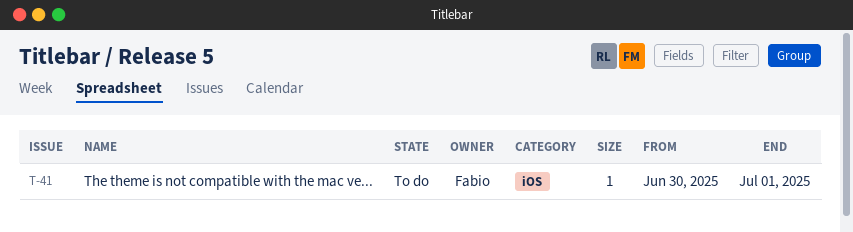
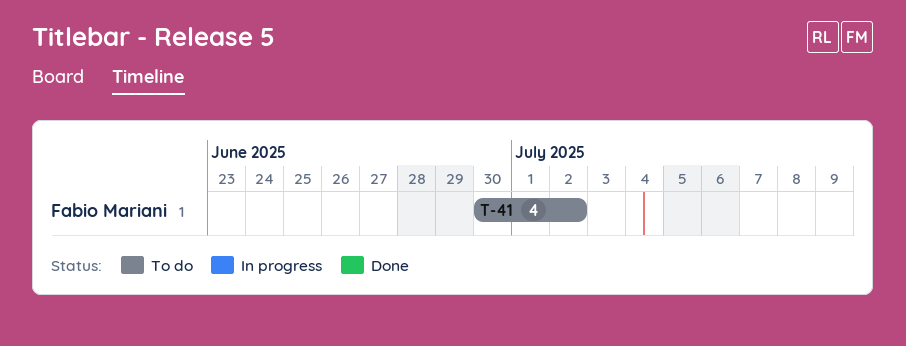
T-41, estimate: 1 -> 4
T-41, due: Jul 1 -> Jul 2

